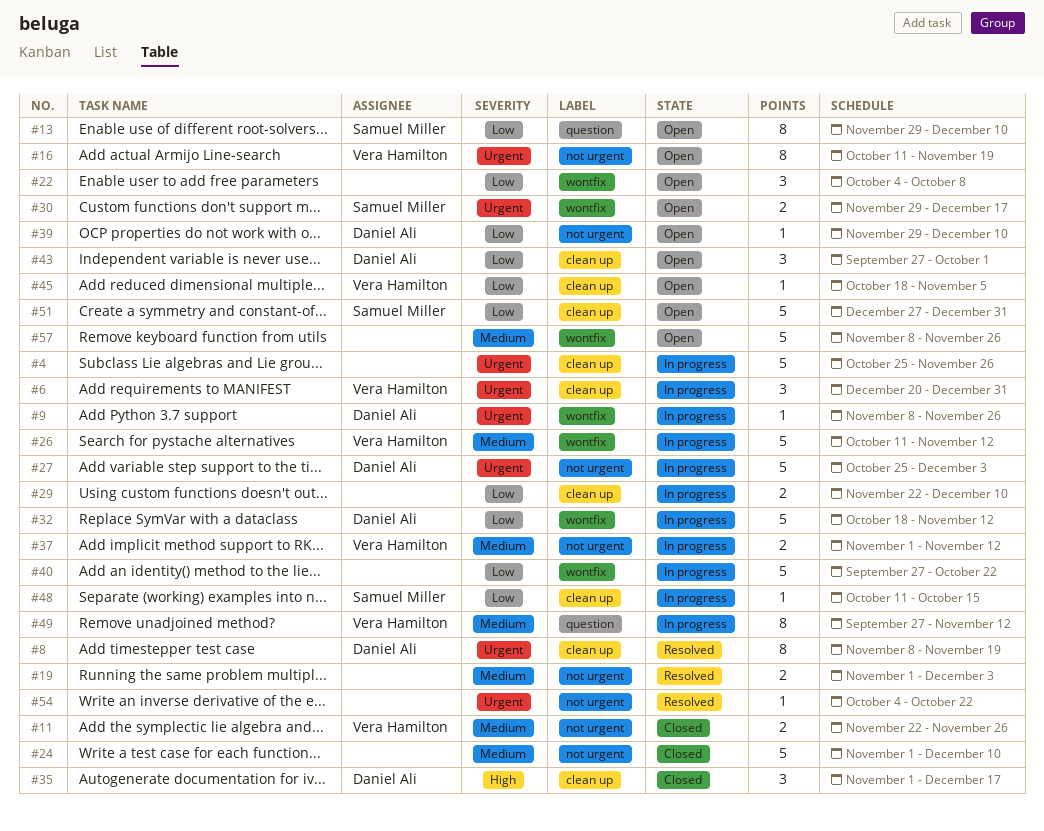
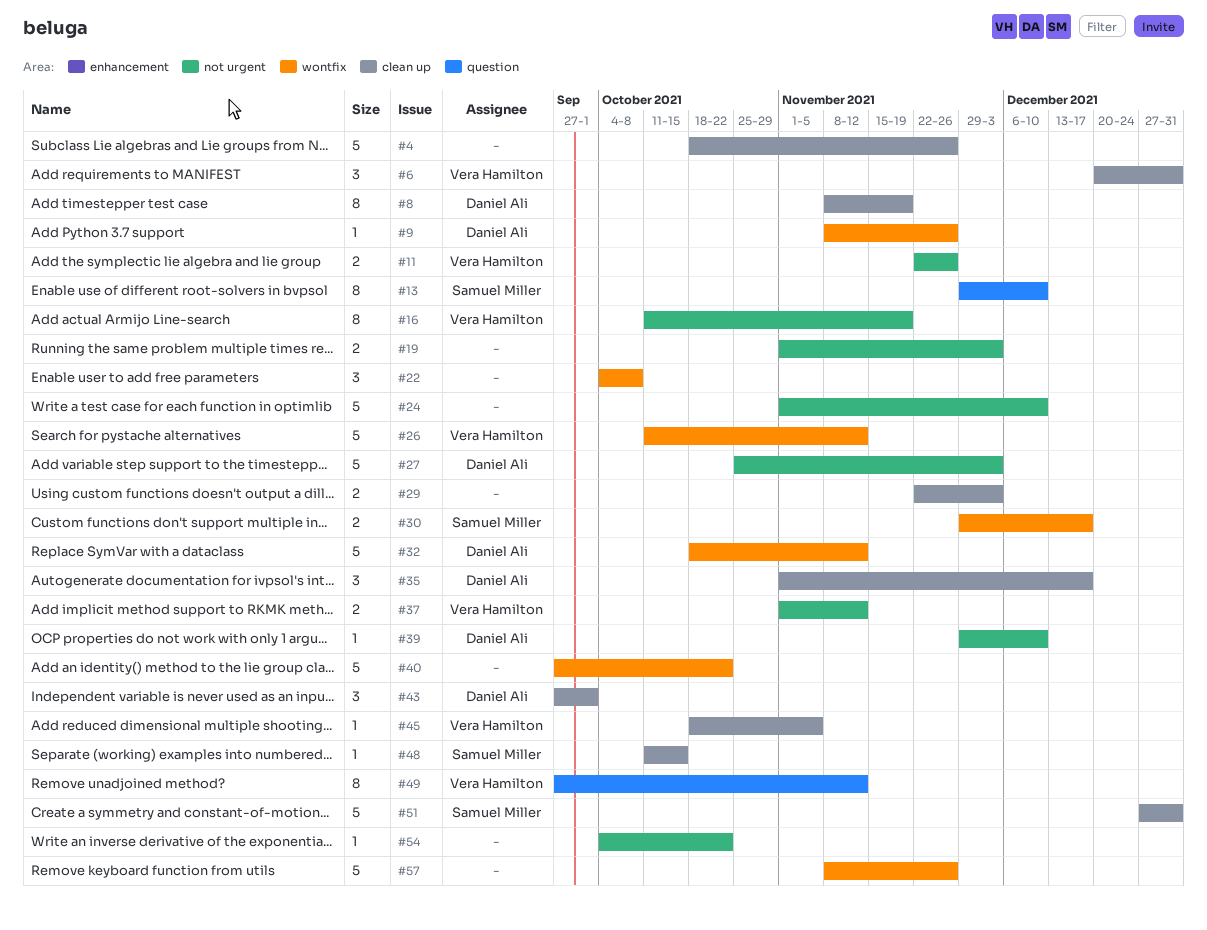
#4, start: Oct 25 -> Oct 18
#29, due: Dec 10 -> Dec 3

